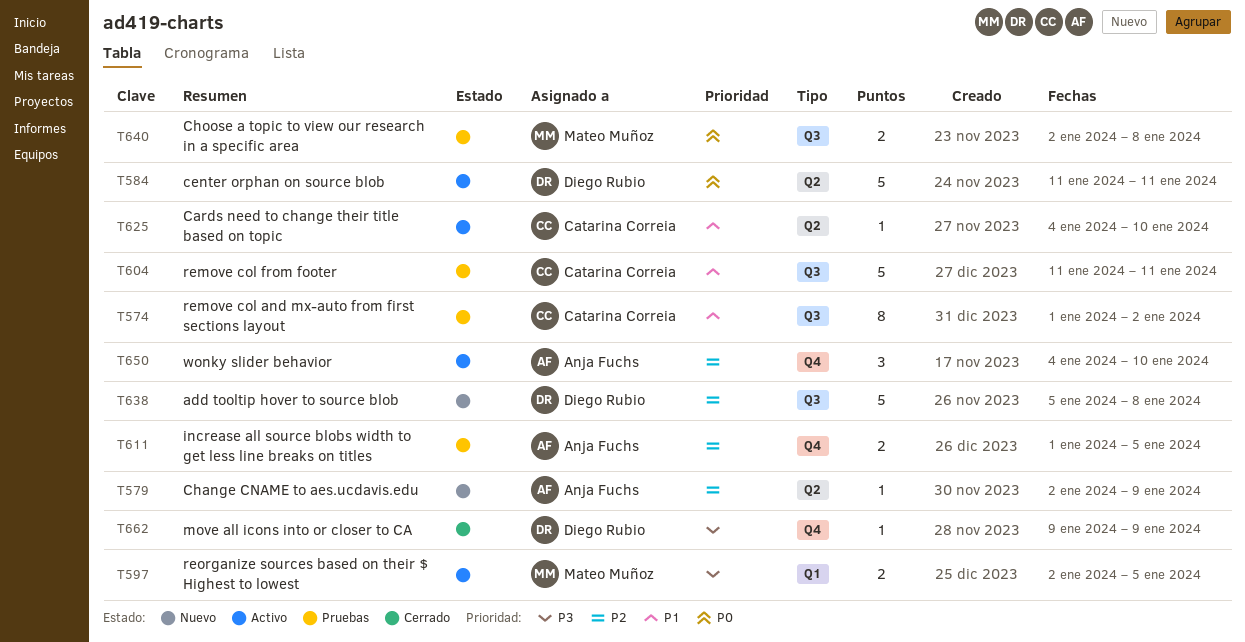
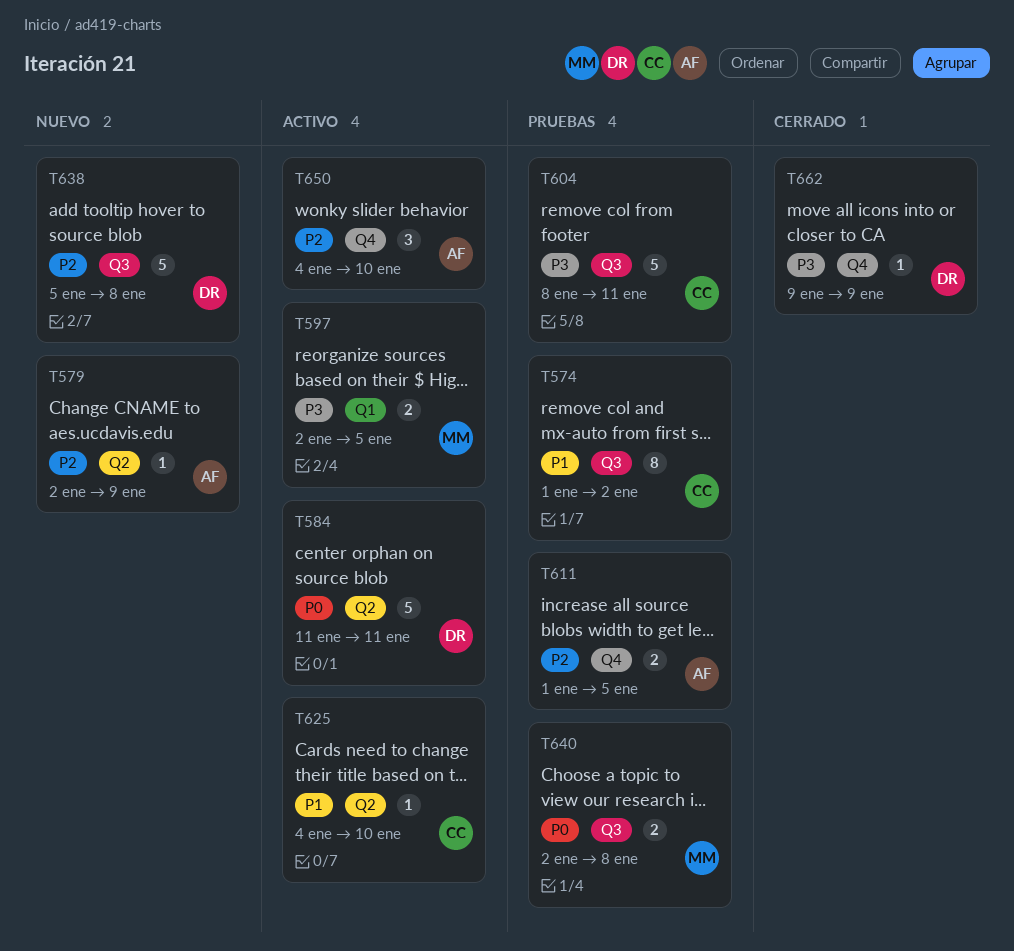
T604, priority: P1 -> P3
T604, start: Jan 11 -> Jan 8

